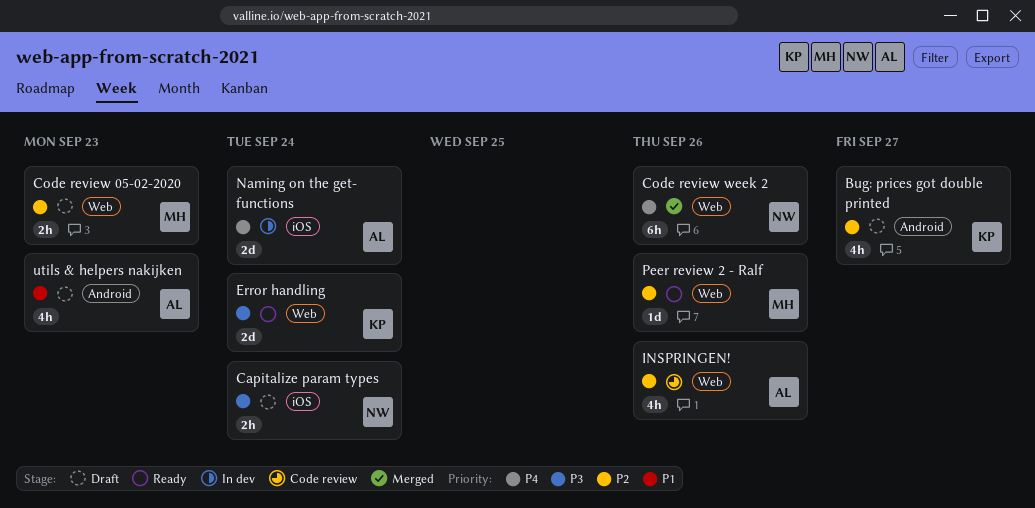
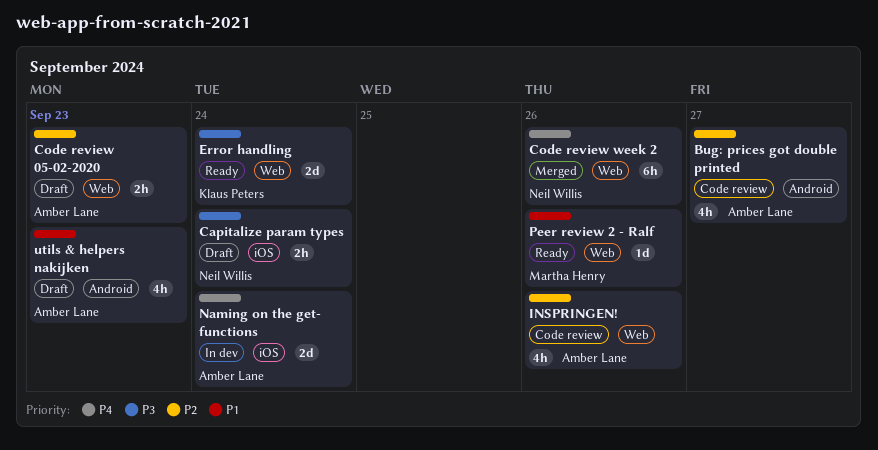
Bug: prices got double printed, status: Draft -> Code review
Bug: prices got double printed, owner: Klaus Peters -> Amber Lane
Code review 05-02-2020, owner: Martha Henry -> Amber Lane
Peer review 2 - Ralf, priority: P2 -> P1

